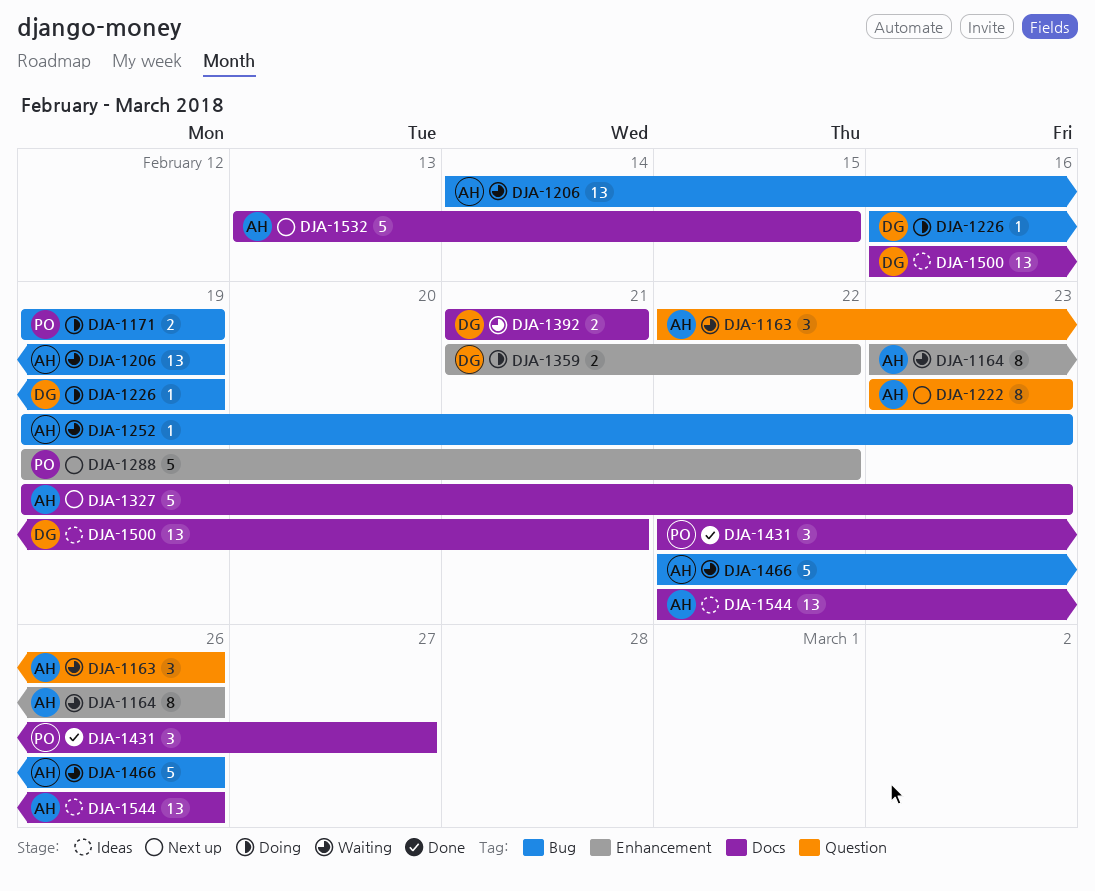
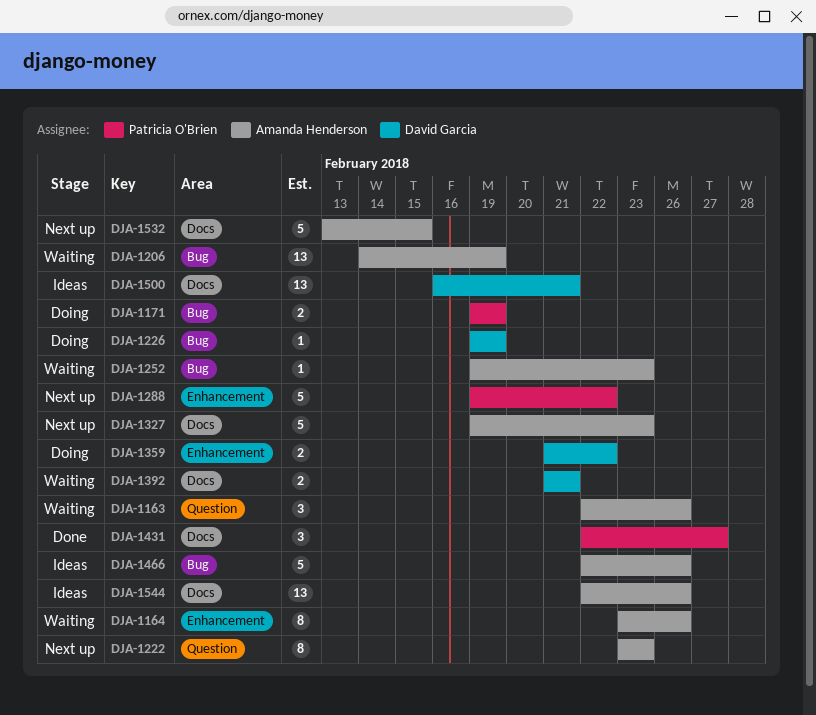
DJA-1226, start: Feb 16 -> Feb 19
DJA-1466, status: Waiting -> Ideas

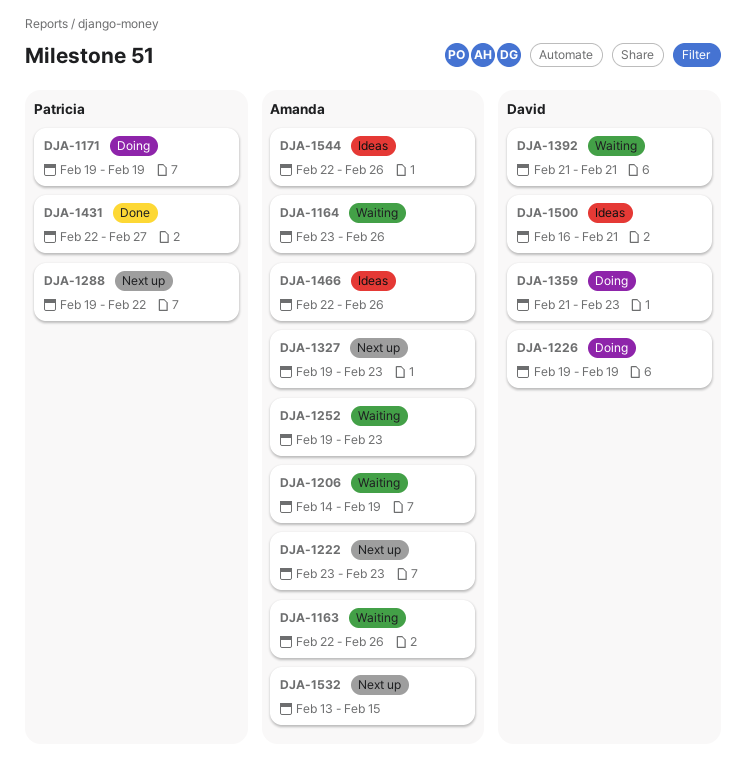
DJA-1359, due: Feb 22 -> Feb 23

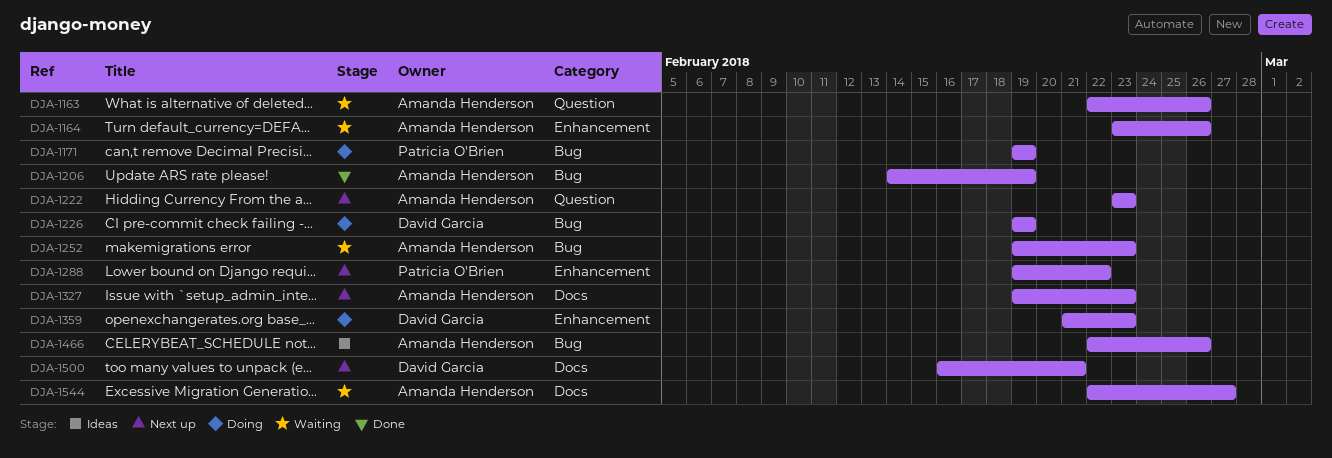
DJA-1206, status: Waiting -> Done
DJA-1392: present -> none
DJA-1431: present -> none
DJA-1500, status: Ideas -> Next up
DJA-1532: present -> none
DJA-1544, status: Ideas -> Waiting
DJA-1544, due: Feb 26 -> Feb 27

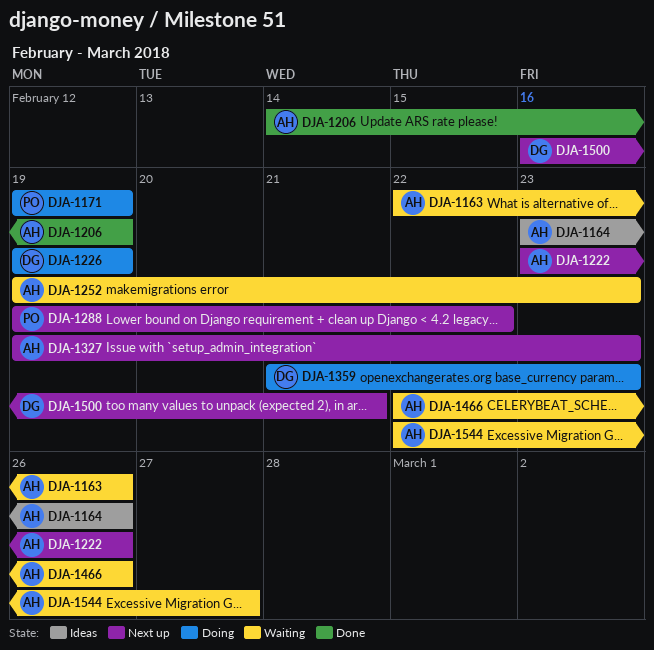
DJA-1164, status: Waiting -> Ideas
DJA-1222, due: Feb 23 -> Feb 26
DJA-1466, status: Ideas -> Waiting

